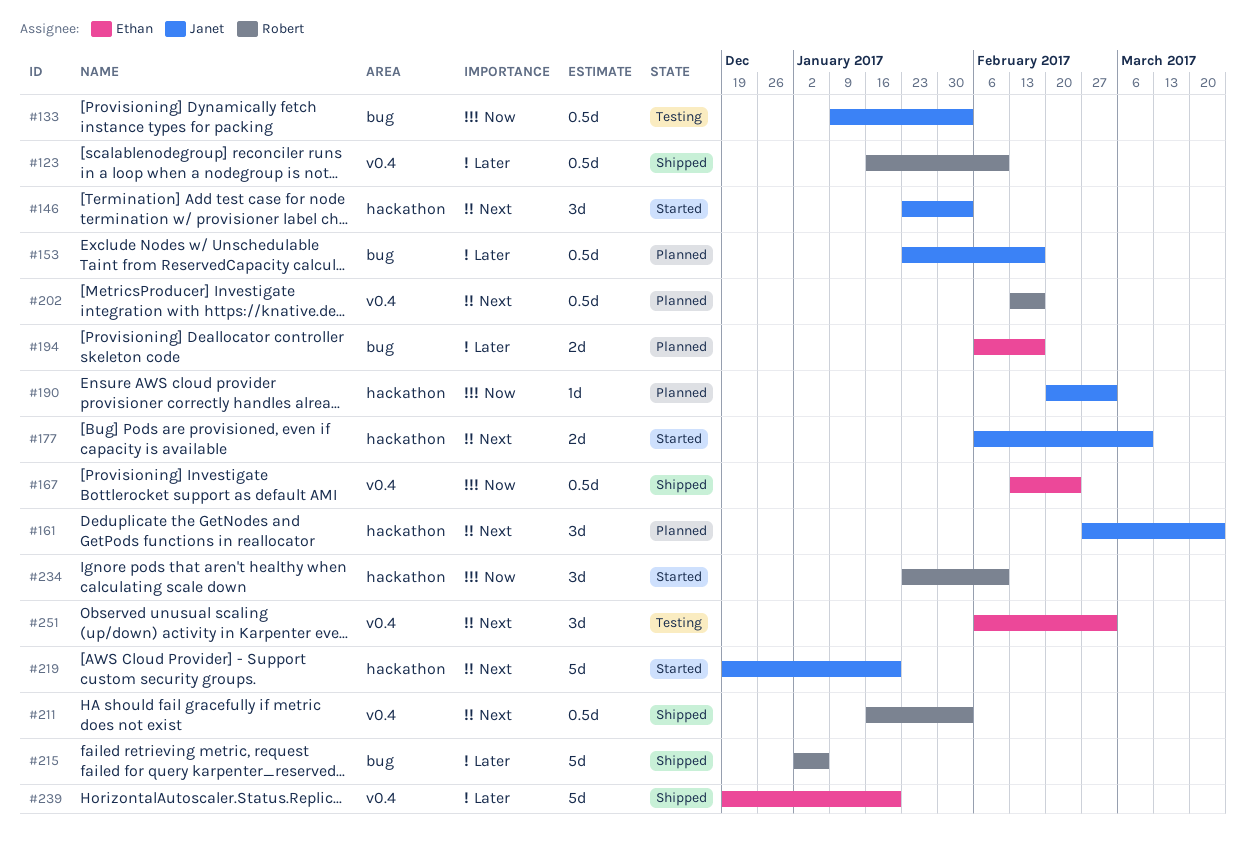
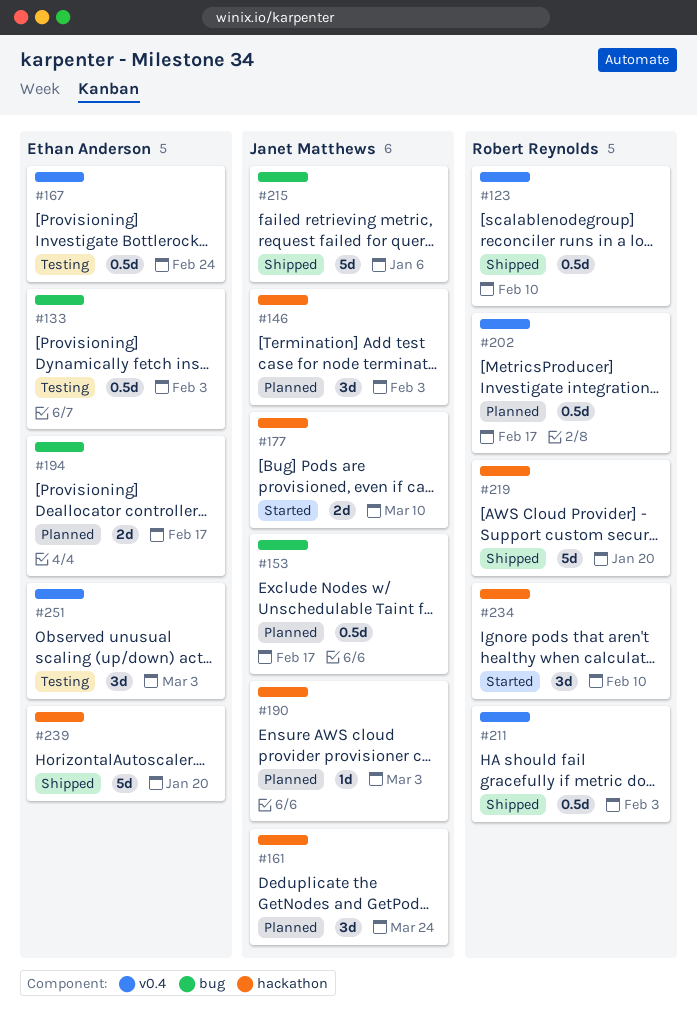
#133, owner: Janet Matthews -> Ethan Anderson
#146, status: Started -> Planned
#167, status: Shipped -> Testing
#215, owner: Robert Reynolds -> Janet Matthews
#219, status: Started -> Shipped
#219, owner: Janet Matthews -> Robert Reynolds
#239, label: v0.4 -> hackathon

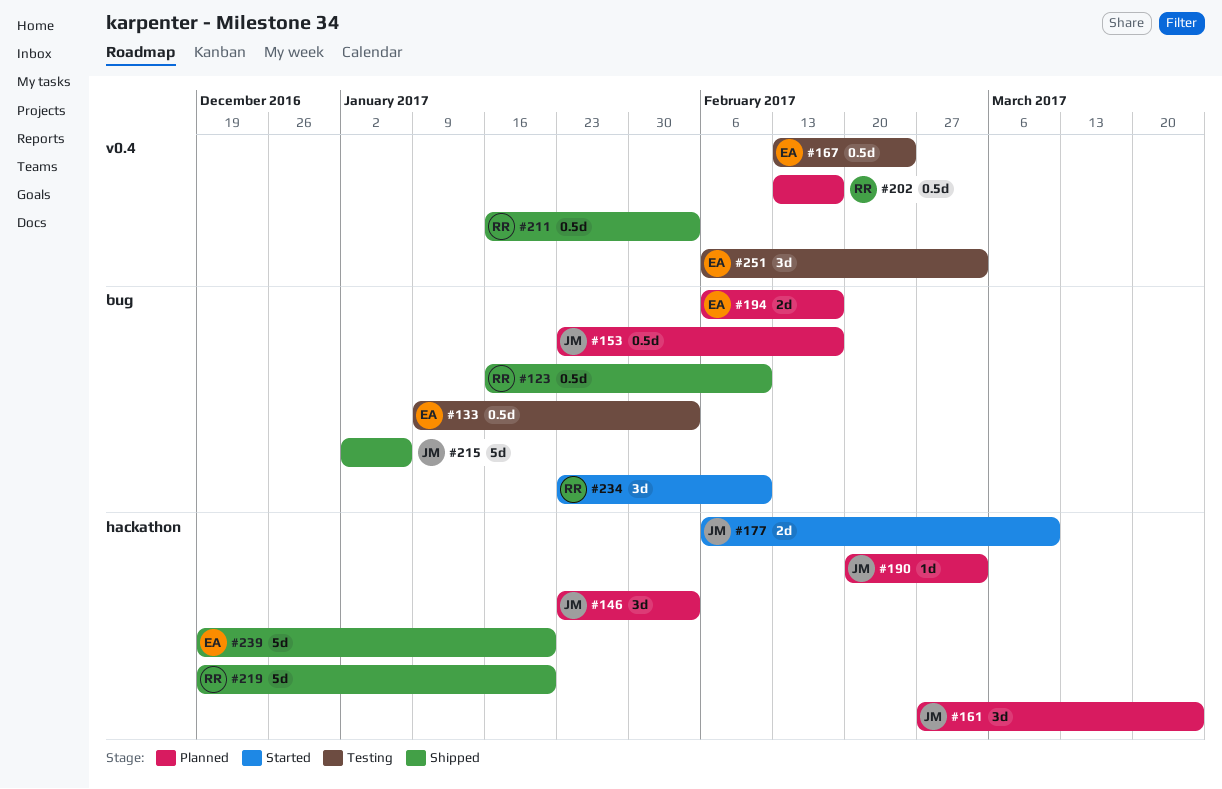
#123, label: v0.4 -> bug
#234, label: hackathon -> bug

